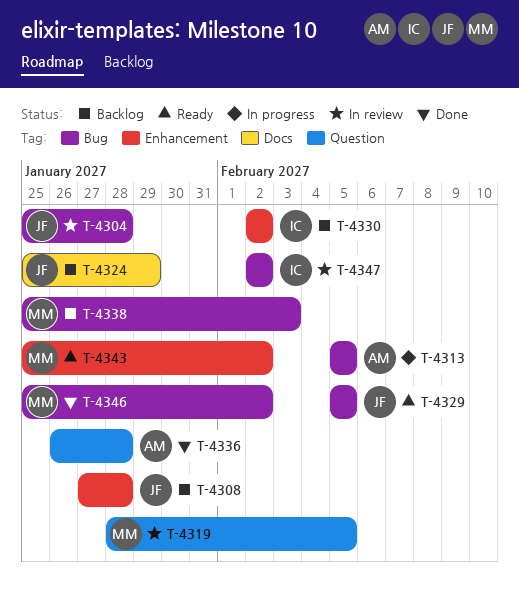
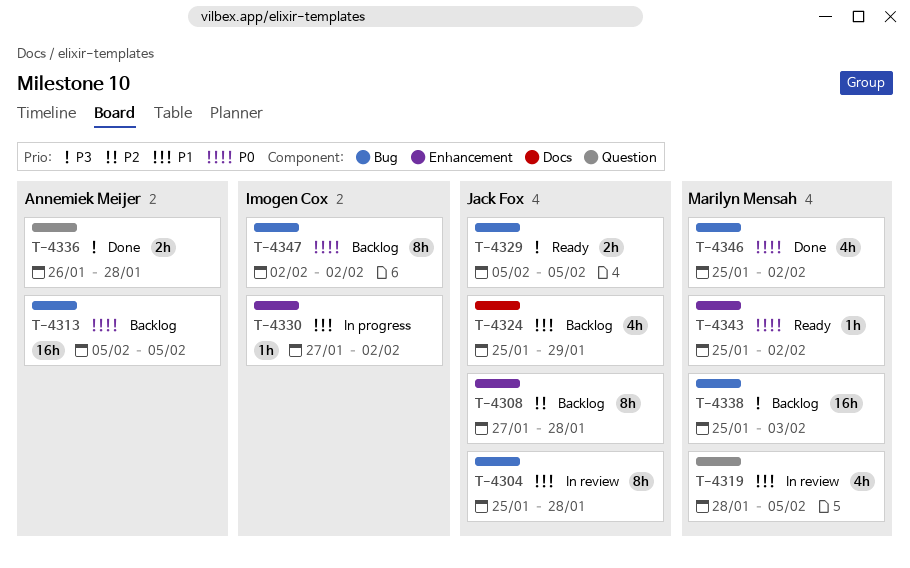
T-4313, status: In progress -> Backlog
T-4330, status: Backlog -> In progress
T-4330, start: Feb 2 -> Jan 27
T-4347, status: In review -> Backlog

